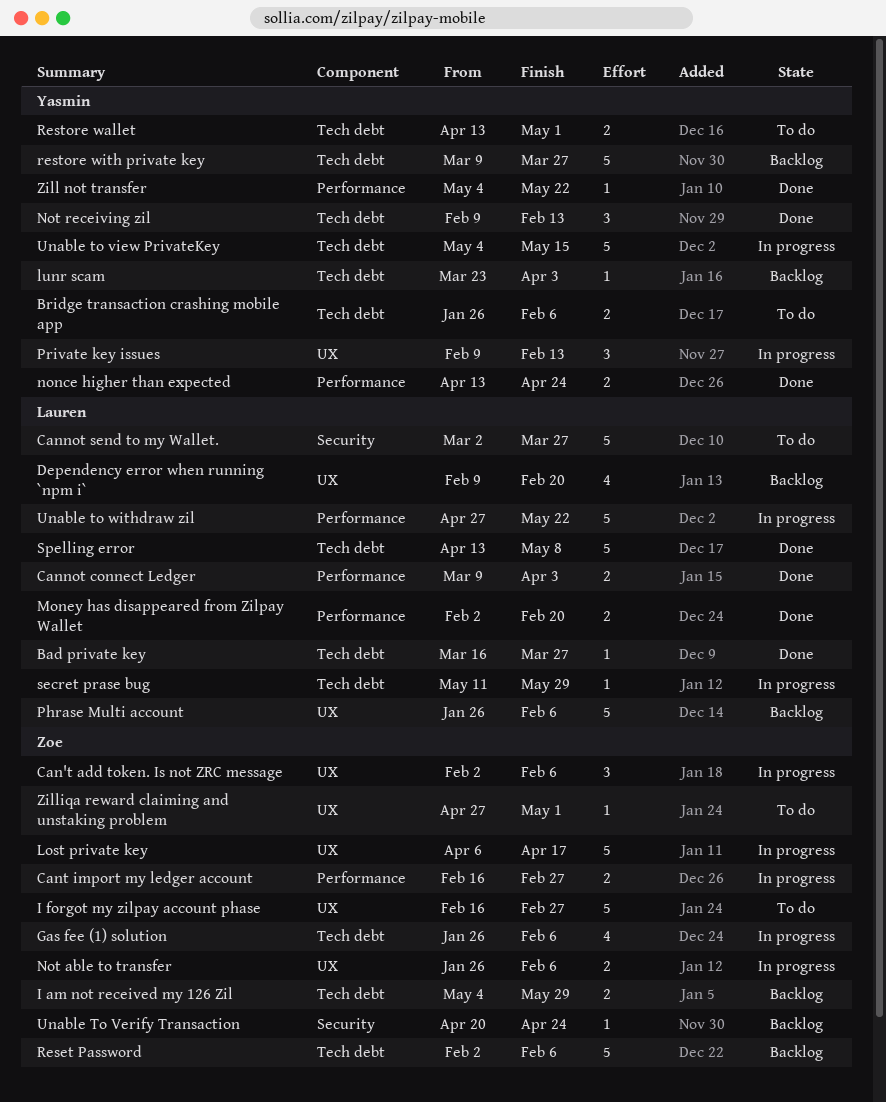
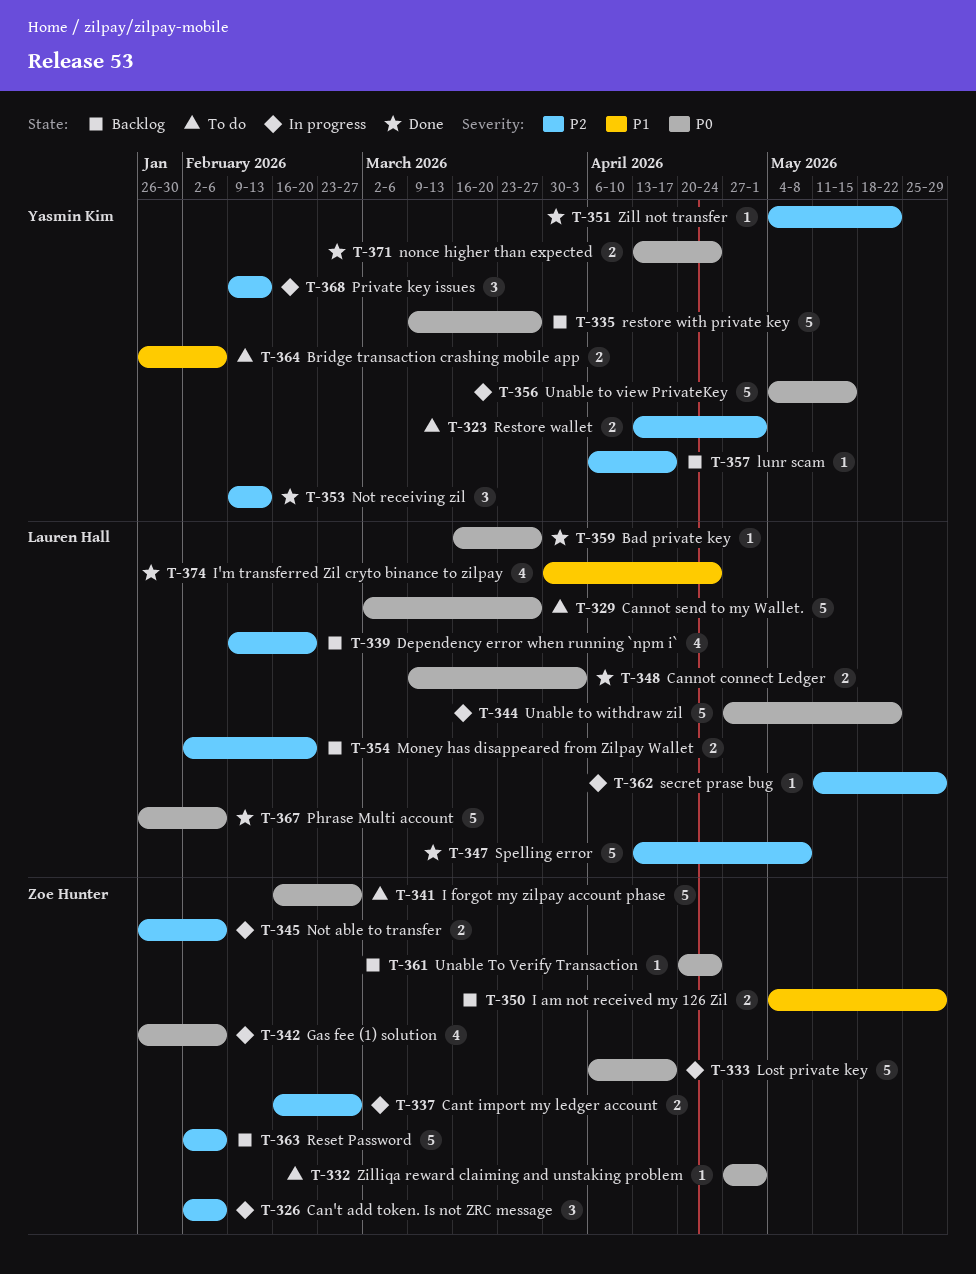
I'm transferred Zil cryto binance to zilpay: none -> present
lunr scam, start: Mar 23 -> Apr 6
lunr scam, due: Apr 3 -> Apr 17
Money has disappeared from Zilpay Wallet, status: Done -> Backlog
Phrase Multi account, status: Backlog -> Done

